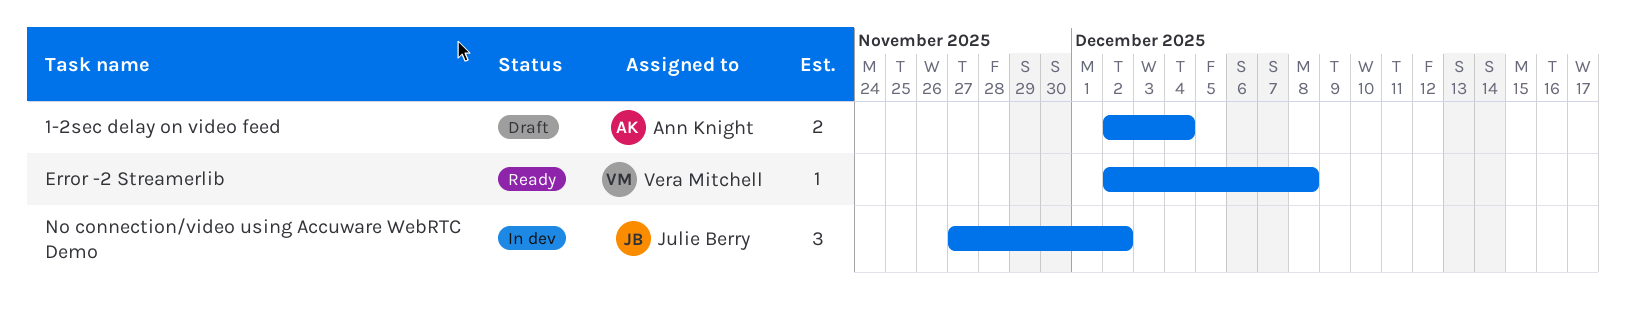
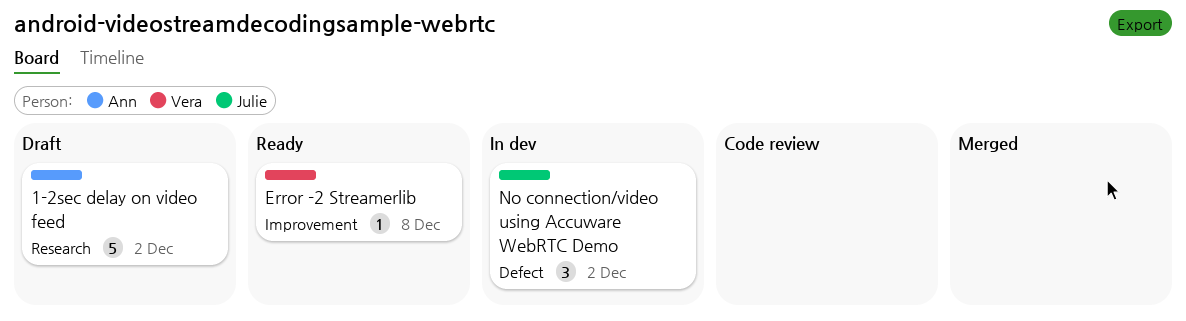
1-2sec delay on video feed, estimate: 2 -> 5
1-2sec delay on video feed, due: Dec 4 -> Dec 2

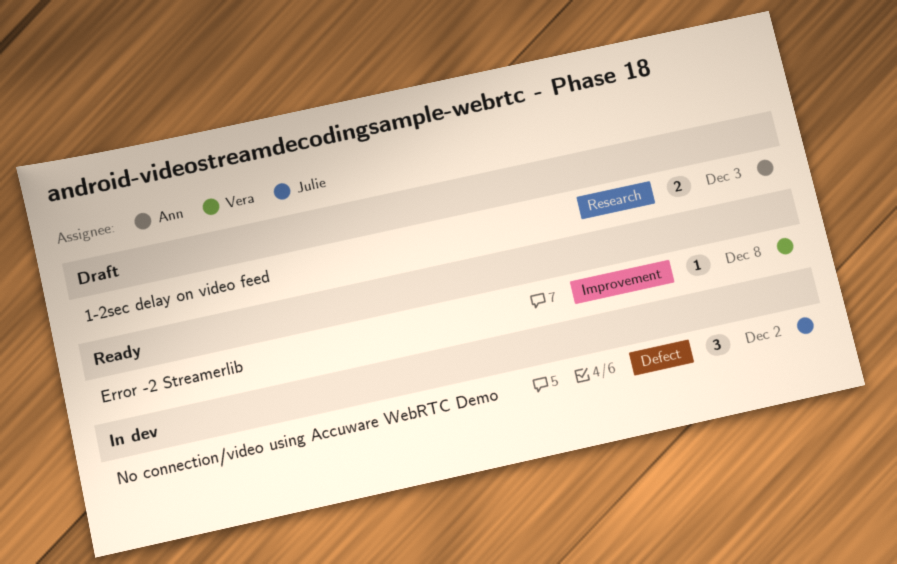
1-2sec delay on video feed, estimate: 5 -> 2
1-2sec delay on video feed, due: Dec 2 -> Dec 3

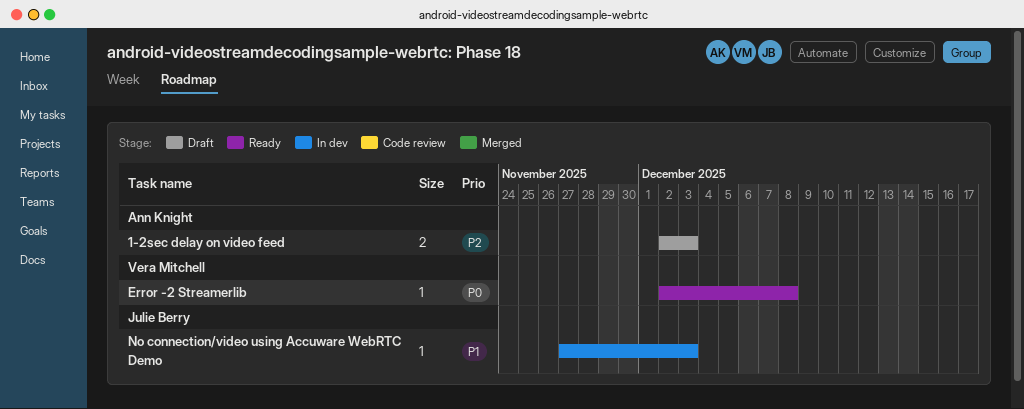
No connection/video using Accuware WebRTC Demo, estimate: 3 -> 1
No connection/video using Accuware WebRTC Demo, due: Dec 2 -> Dec 3

